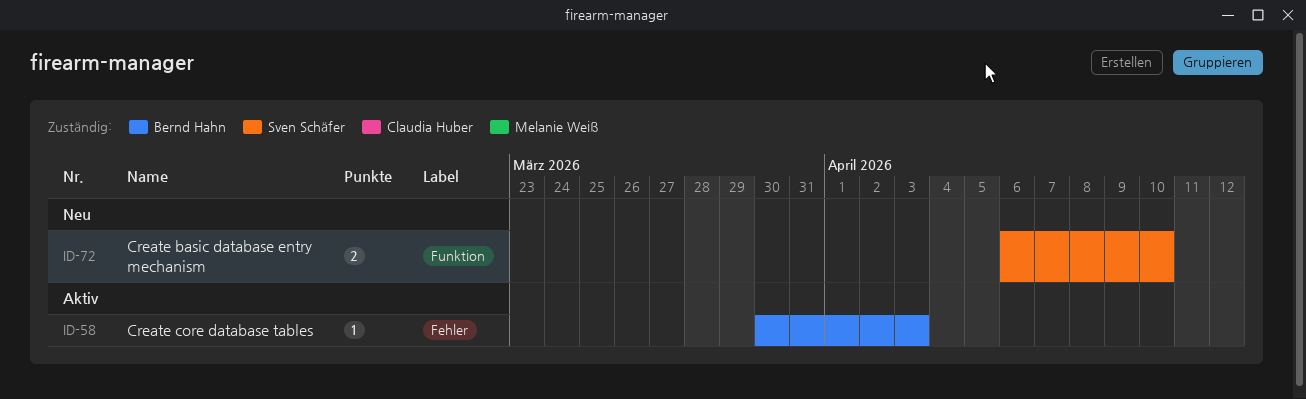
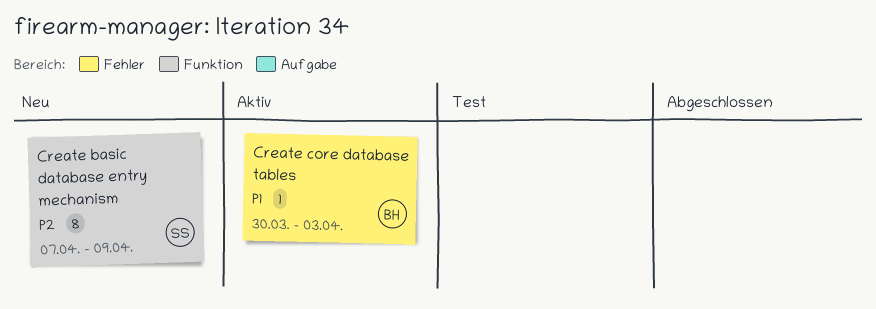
Create basic database entry mechanism, estimate: 2 -> 8
Create basic database entry mechanism, start: Apr 6 -> Apr 7
Create basic database entry mechanism, due: Apr 10 -> Apr 9

